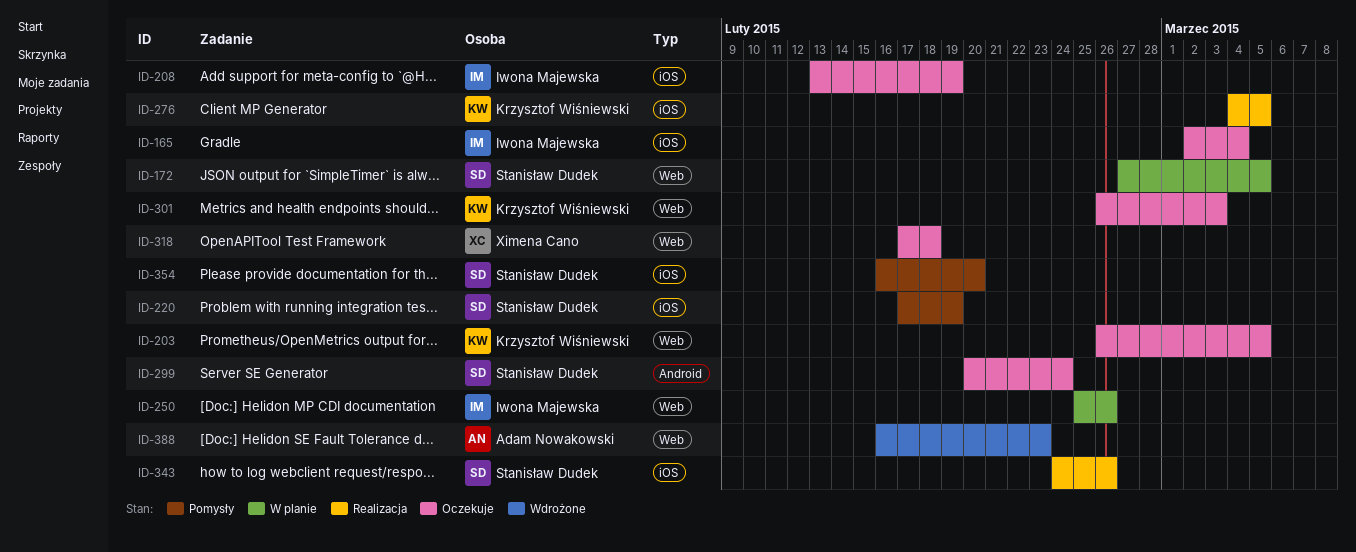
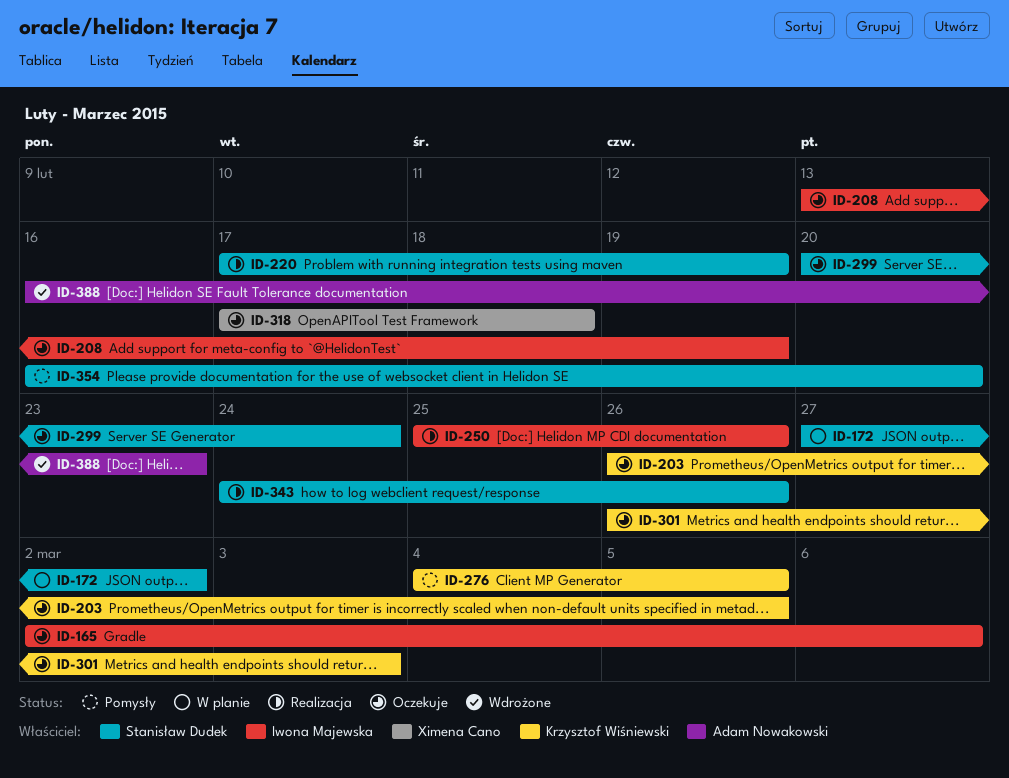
ID-165, due: Mar 4 -> Mar 6
ID-172, due: Mar 5 -> Mar 2
ID-220, status: Pomysły -> Realizacja
ID-250, status: W planie -> Realizacja
ID-276, status: Realizacja -> Pomysły

